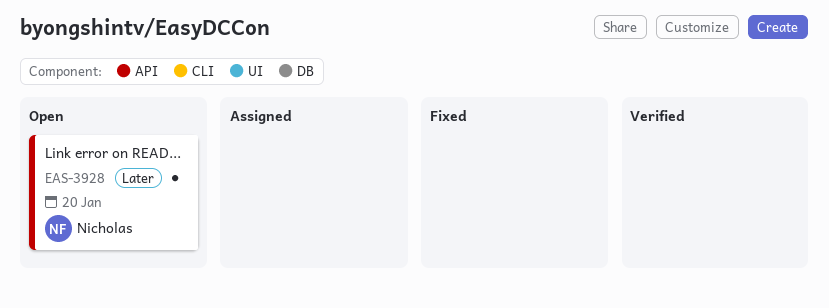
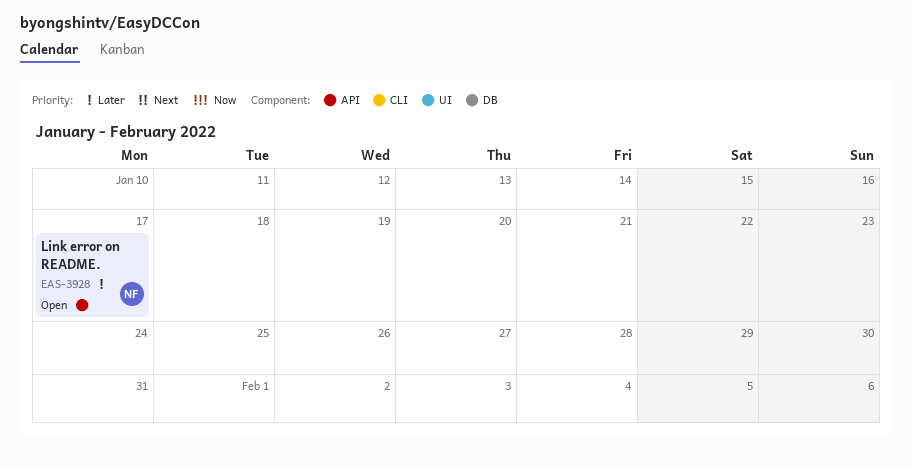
EAS-3928, due: Jan 20 -> Jan 17

